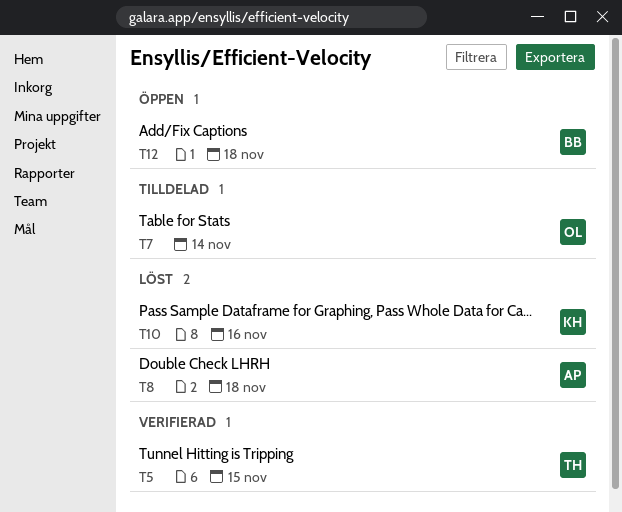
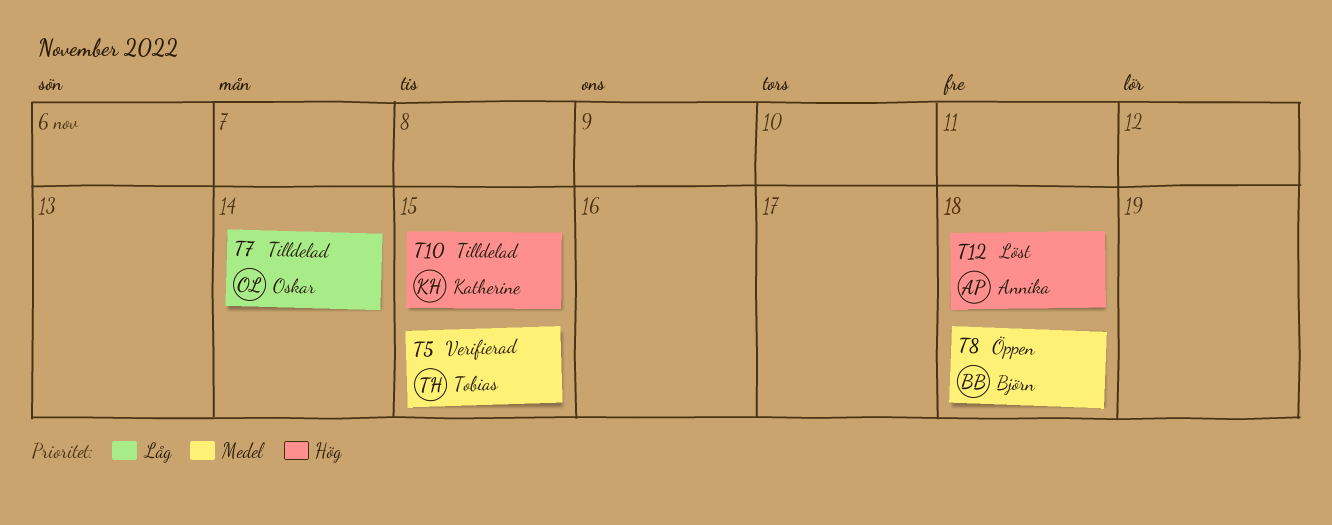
T8, status: Löst -> Öppen
T8, owner: Annika -> Björn
T10, status: Löst -> Tilldelad
T10, due: Nov 16 -> Nov 15
T12, status: Öppen -> Löst
T12, owner: Björn -> Annika

